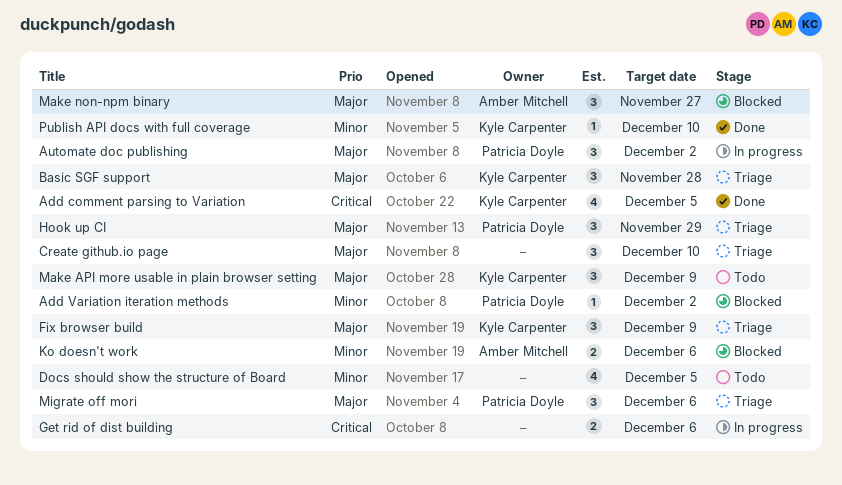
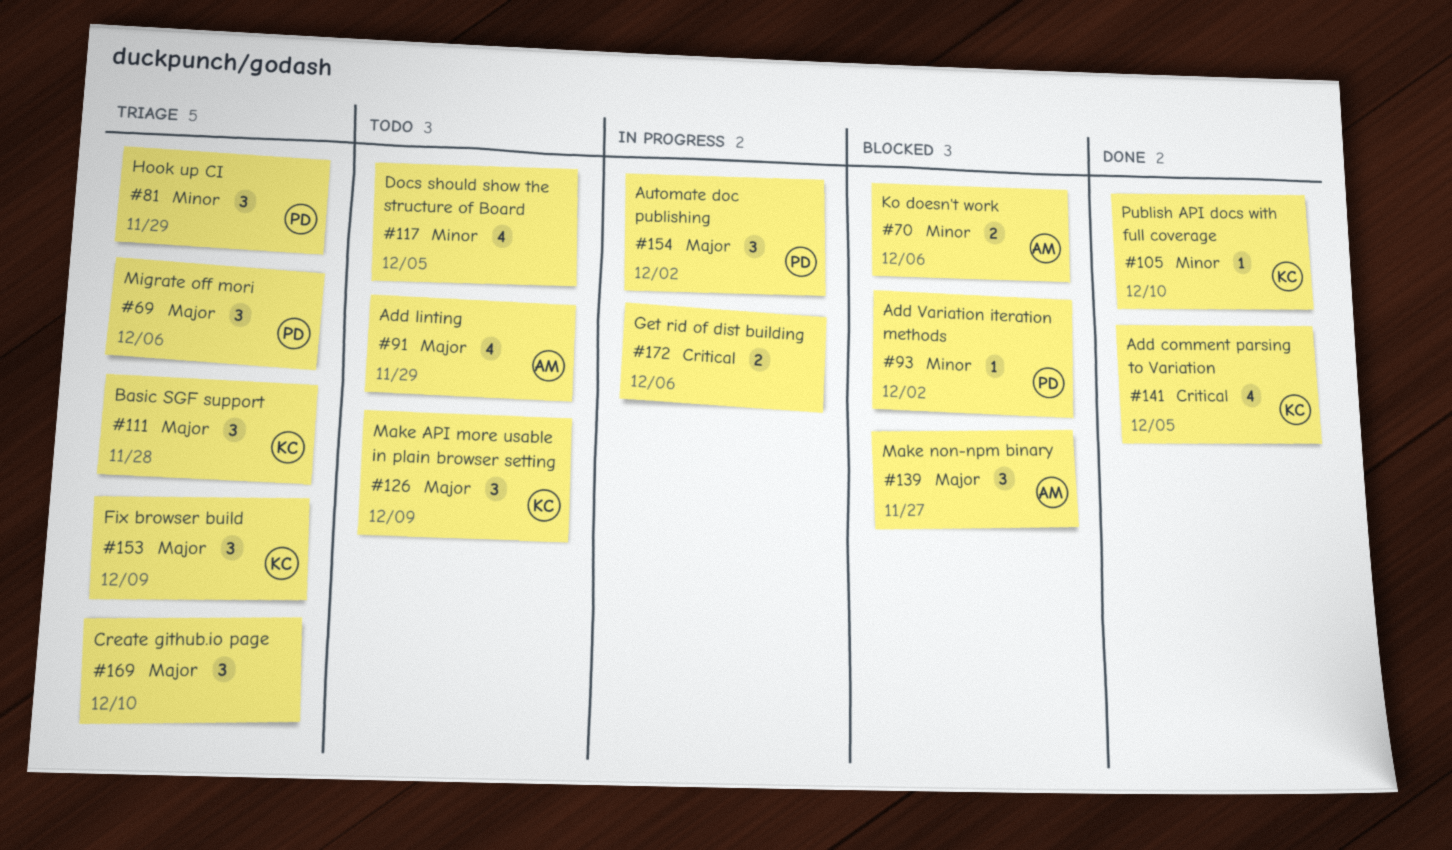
Add linting: none -> present
Hook up CI, priority: Major -> Minor

